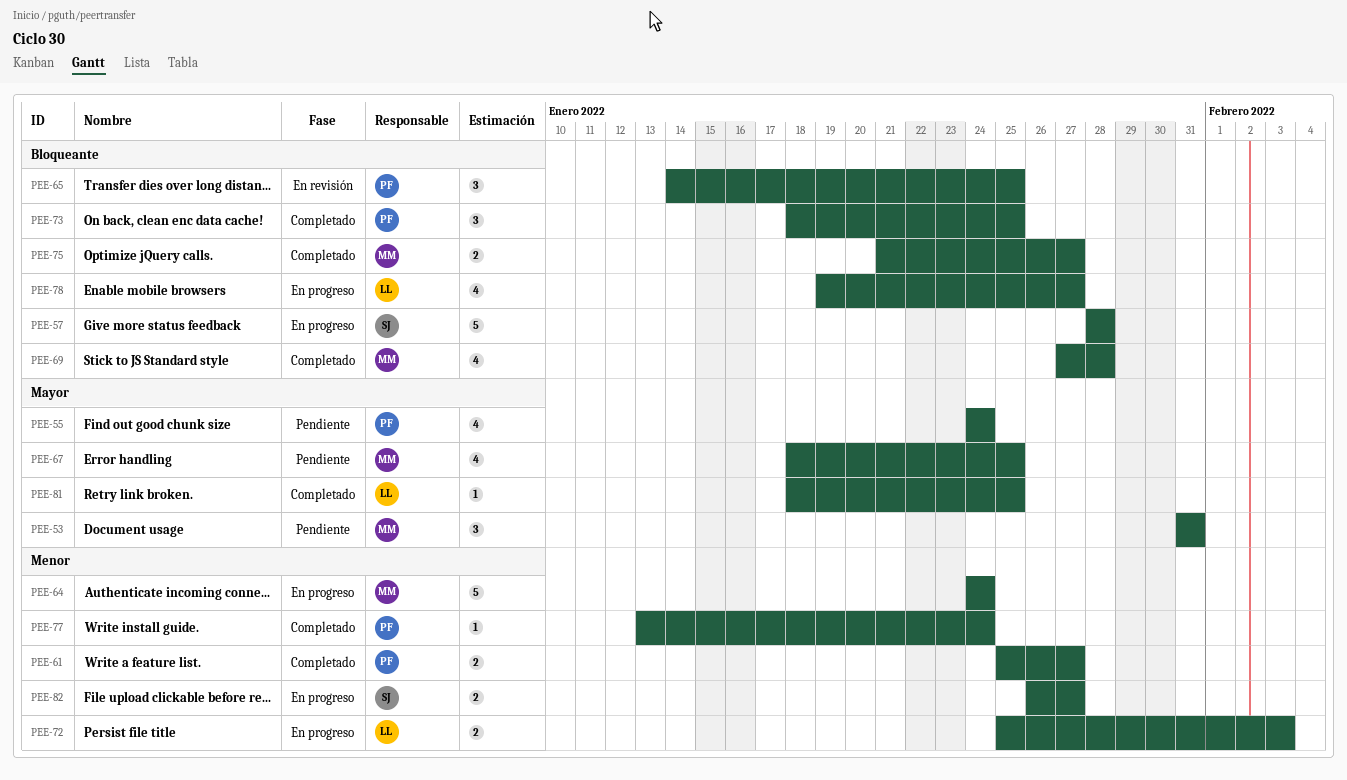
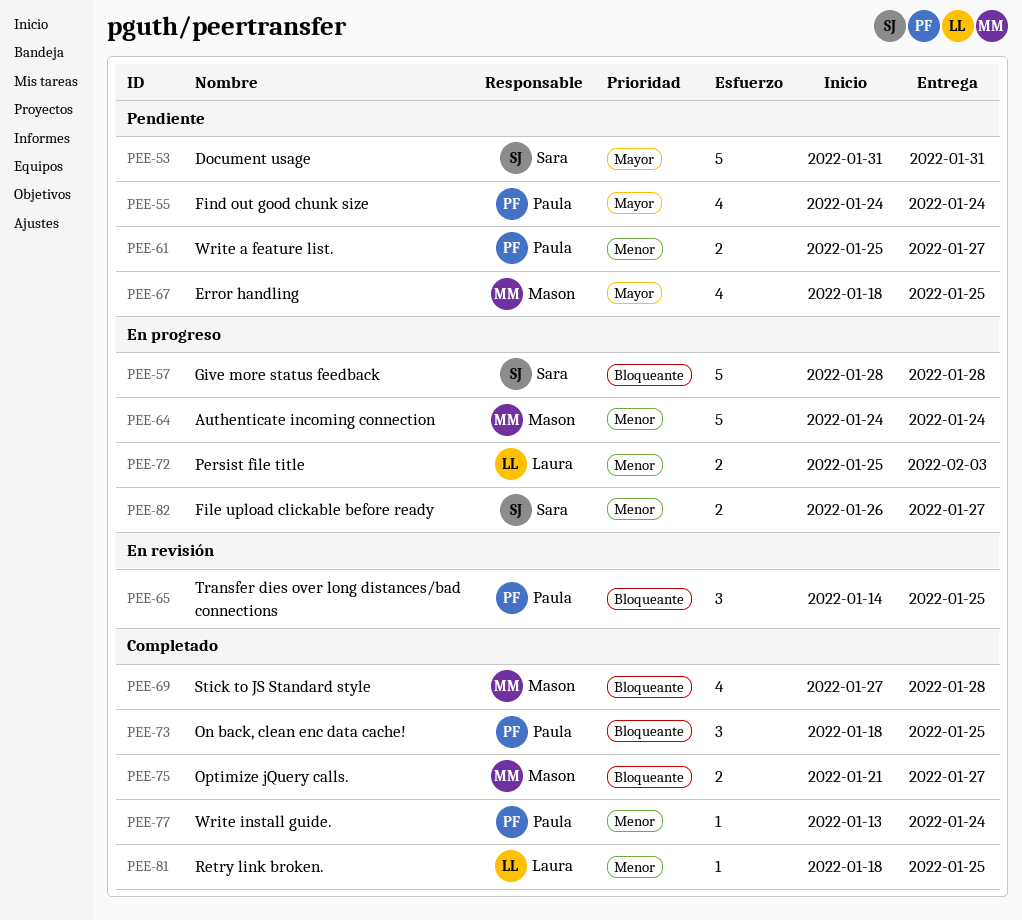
PEE-53, owner: Mason -> Sara
PEE-53, estimate: 3 -> 5
PEE-61, status: Completado -> Pendiente
PEE-78: present -> none
PEE-81, priority: Mayor -> Menor

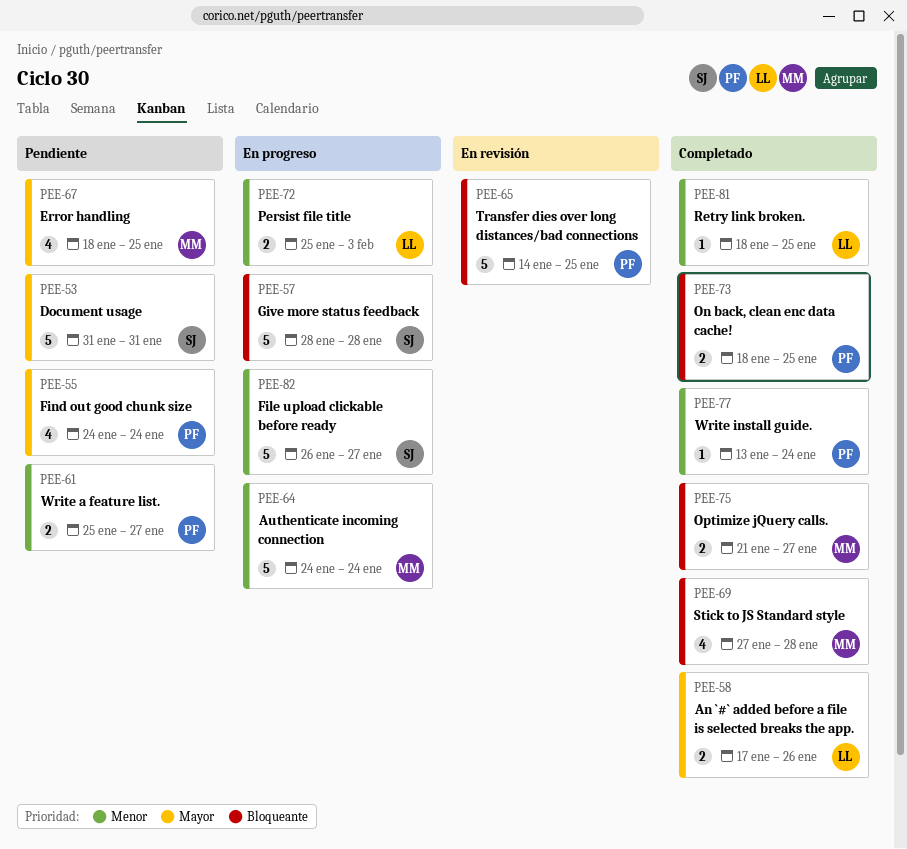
PEE-58: none -> present
PEE-65, estimate: 3 -> 5
PEE-73, estimate: 3 -> 2
PEE-82, estimate: 2 -> 5

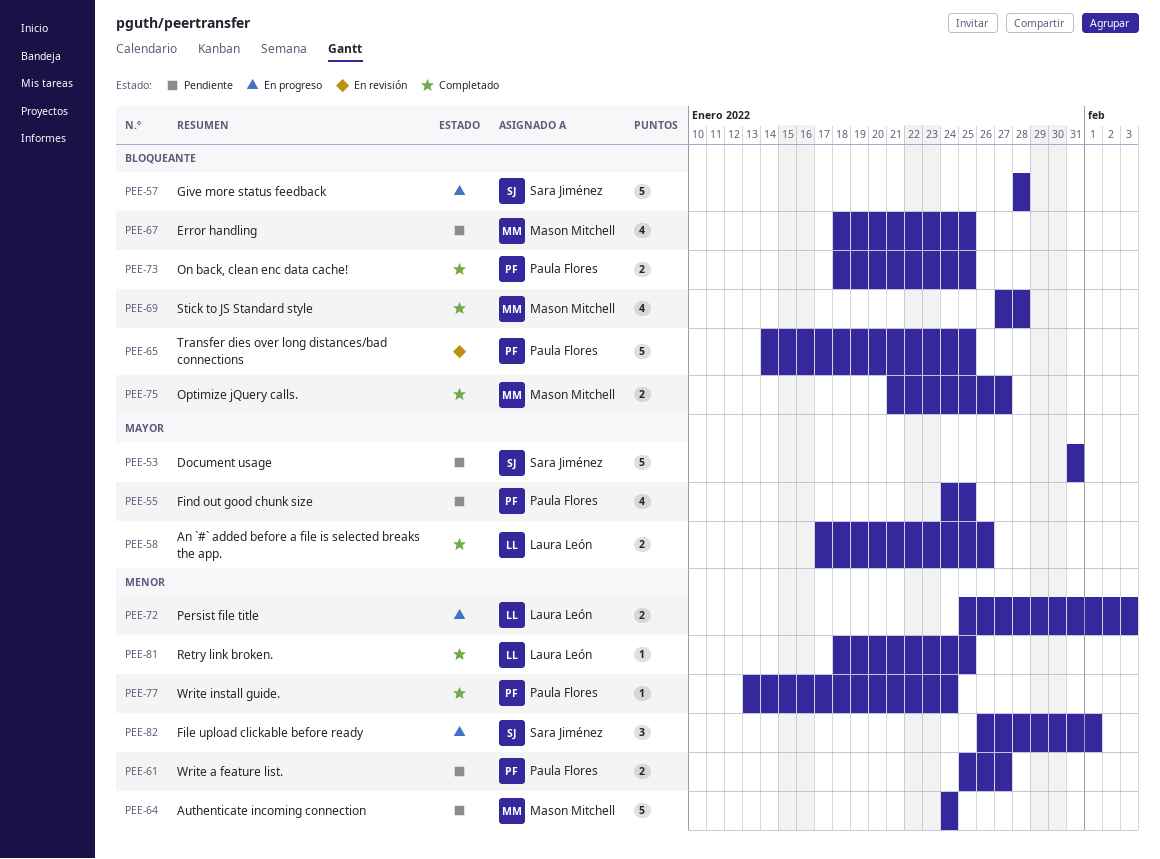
PEE-55, due: Jan 24 -> Jan 25
PEE-64, status: En progreso -> Pendiente
PEE-67, priority: Mayor -> Bloqueante
PEE-82, estimate: 5 -> 3
PEE-82, due: Jan 27 -> Feb 1

